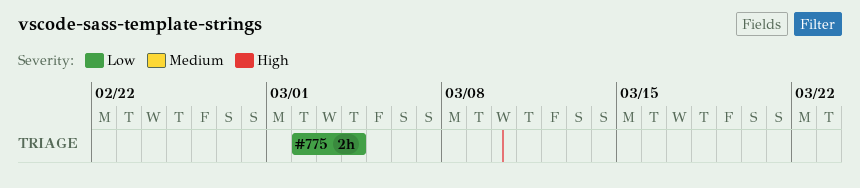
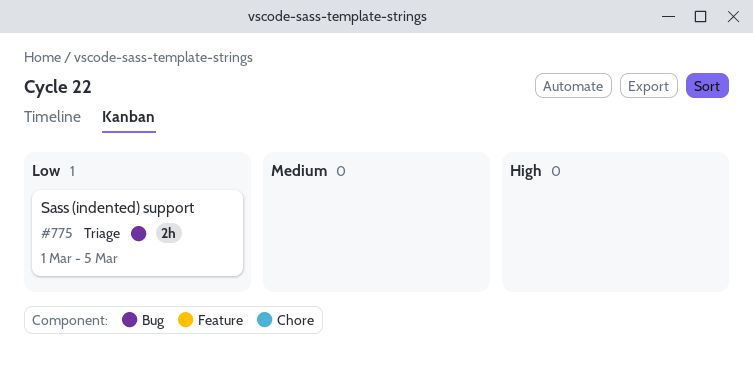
#775, start: Mar 2 -> Mar 1
#775, due: Mar 4 -> Mar 5

